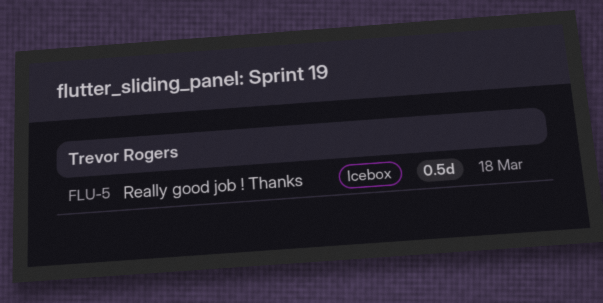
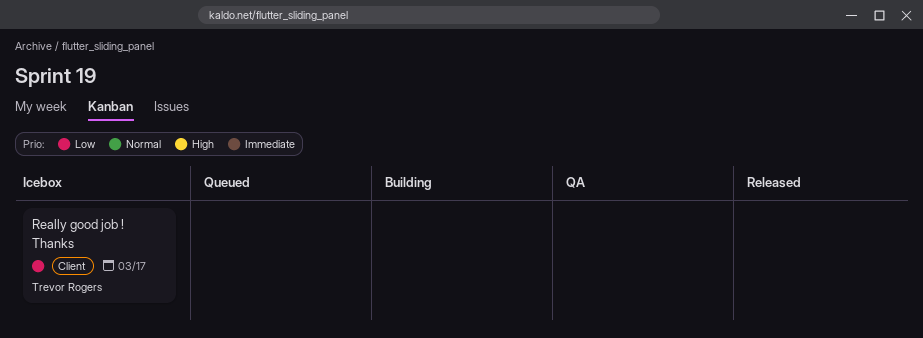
Really good job ! Thanks, due: Mar 18 -> Mar 17

